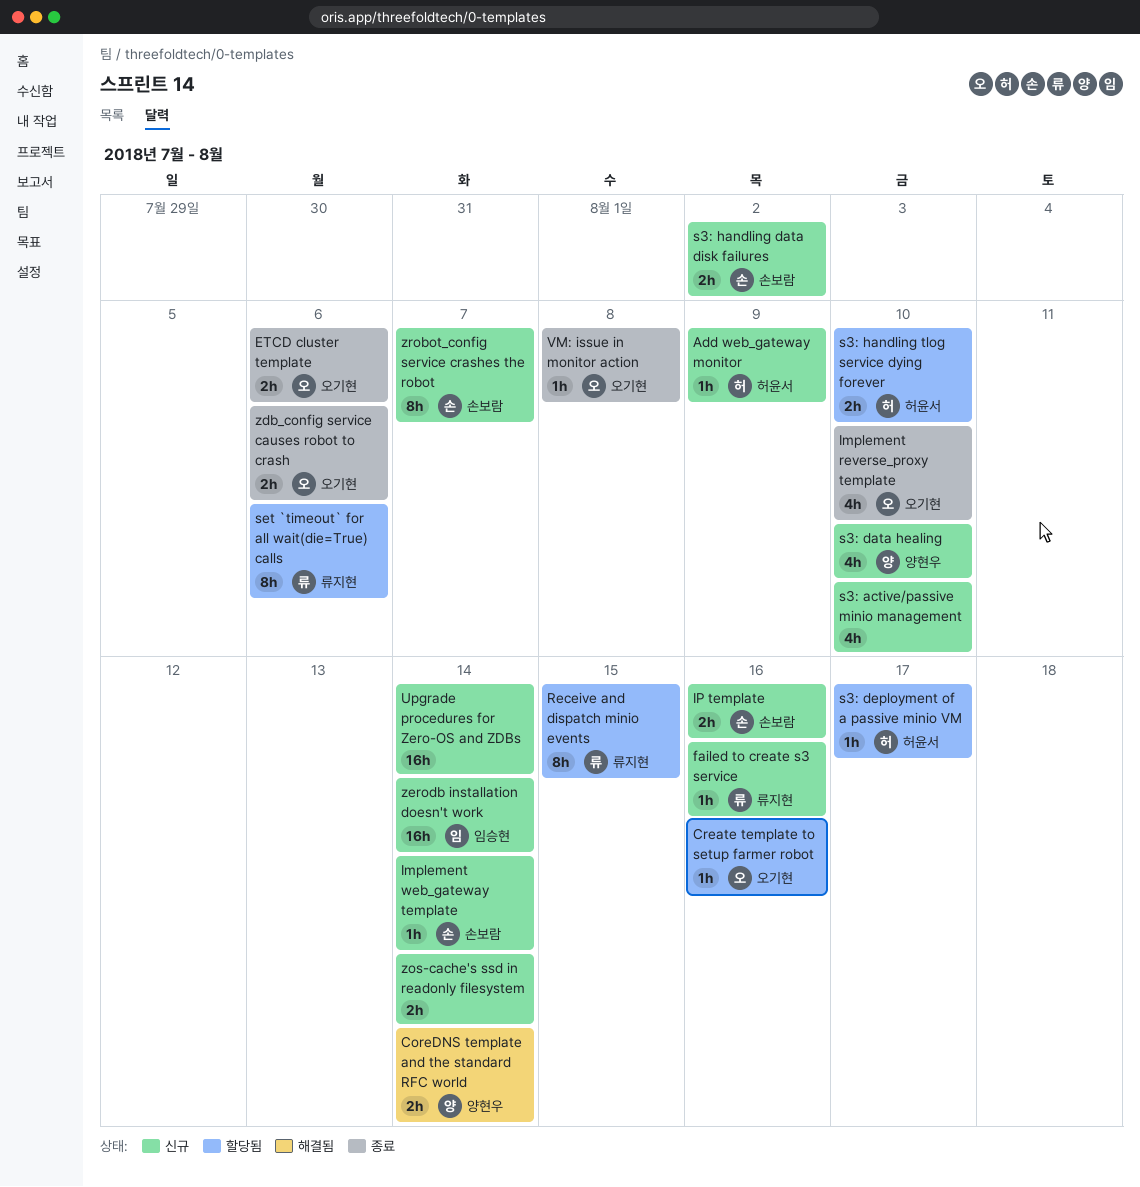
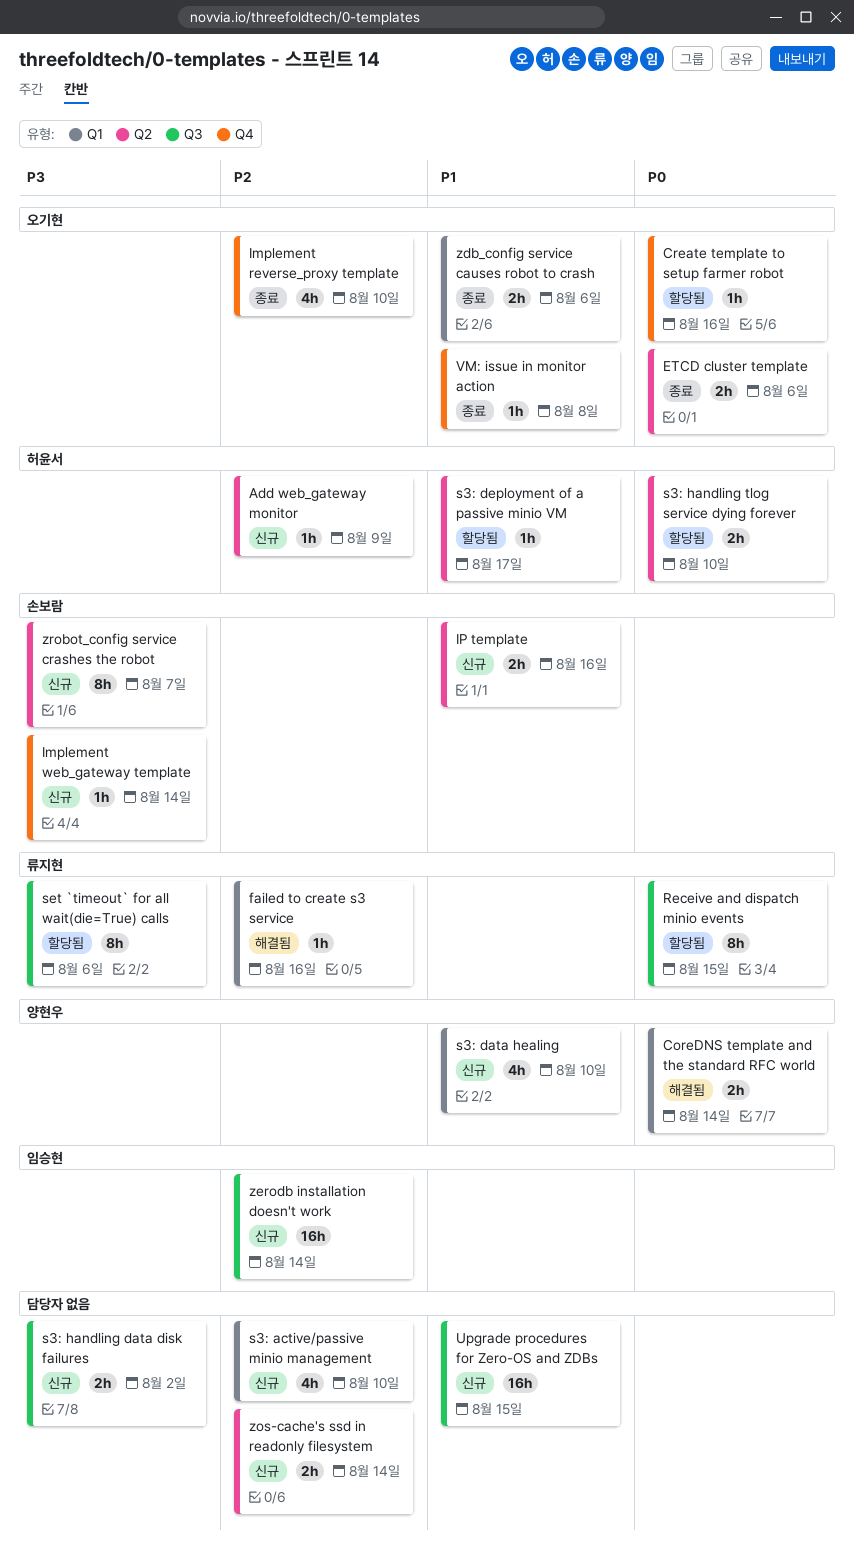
failed to create s3 service, status: 신규 -> 해결됨
s3: handling data disk failures, owner: 손보람 -> none
Upgrade procedures for Zero-OS and ZDBs, due: Aug 14 -> Aug 15

